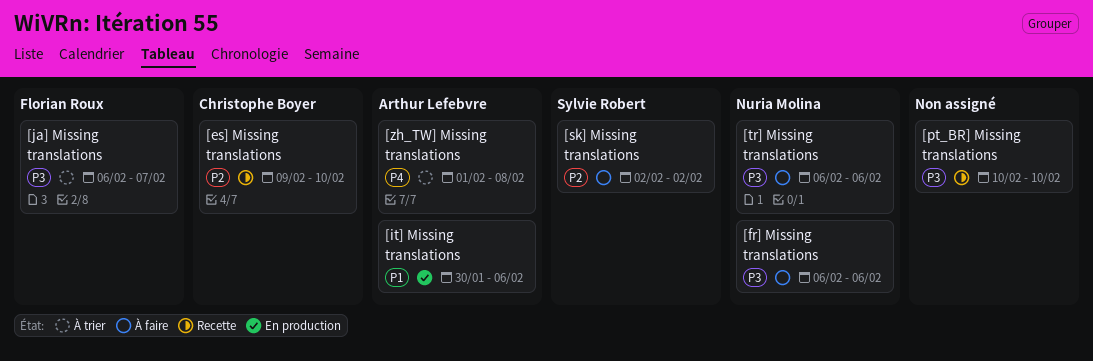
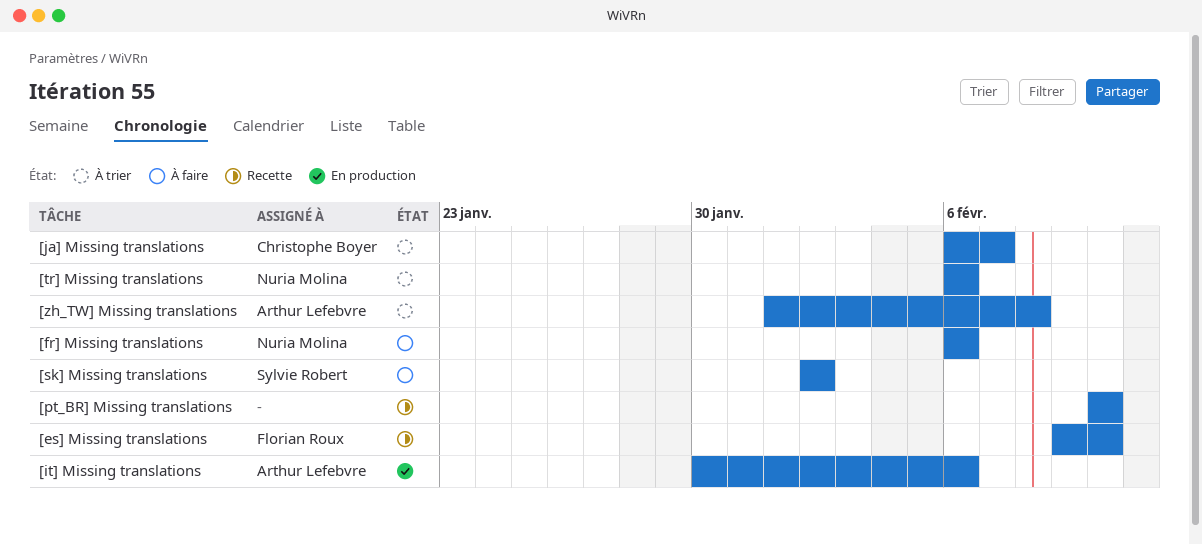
[es] Missing translations, owner: Christophe Boyer -> Florian Roux
[ja] Missing translations, owner: Florian Roux -> Christophe Boyer
[tr] Missing translations, status: À faire -> À trier

